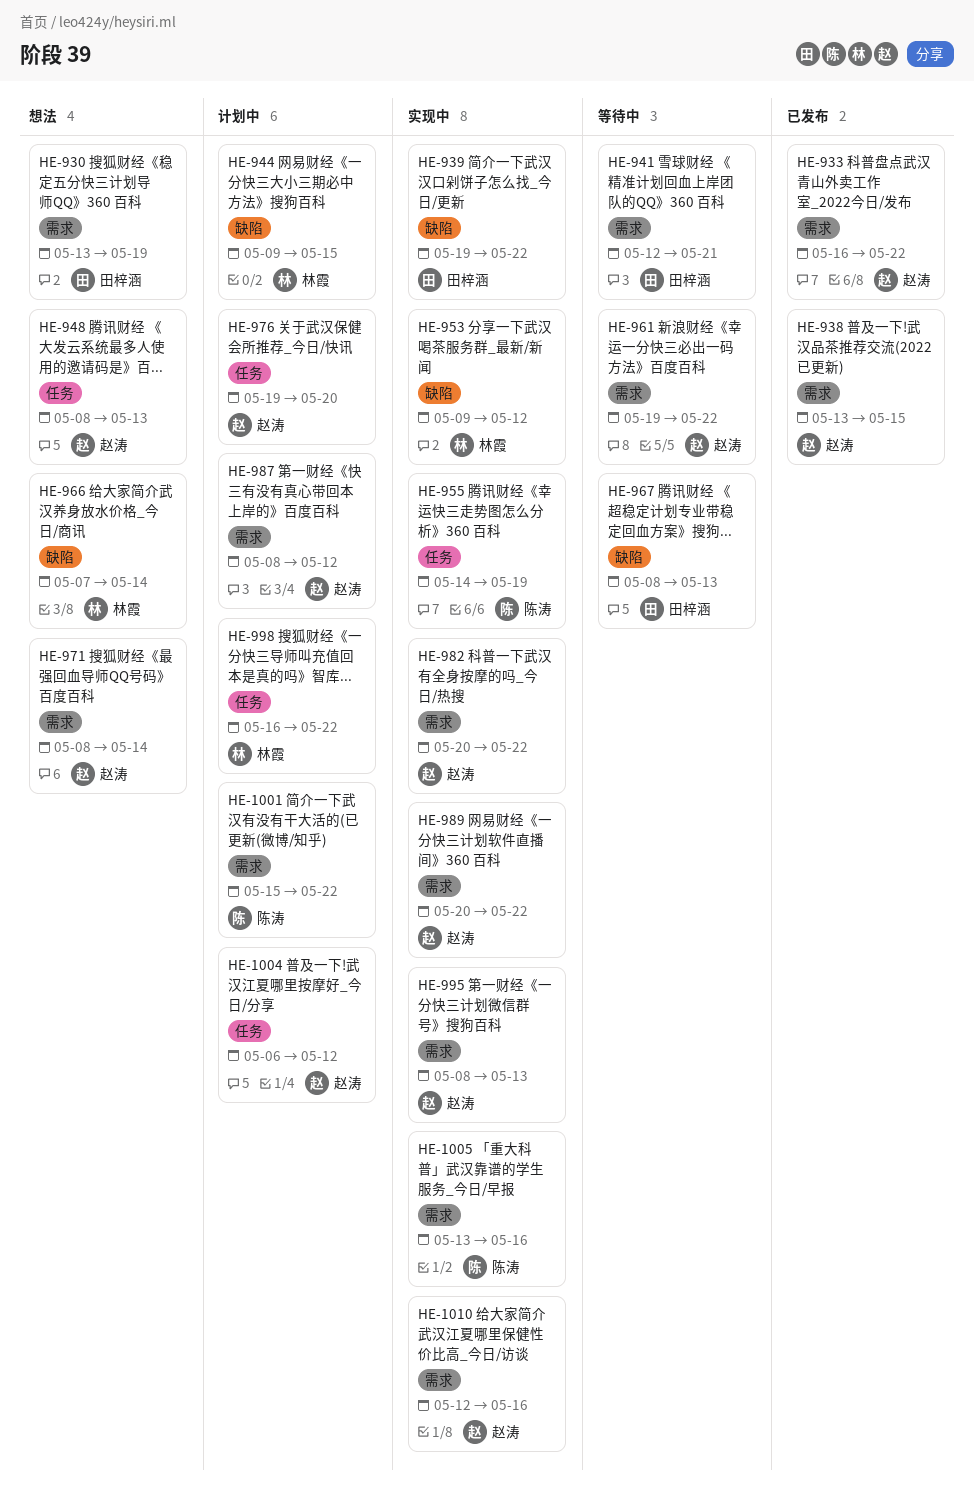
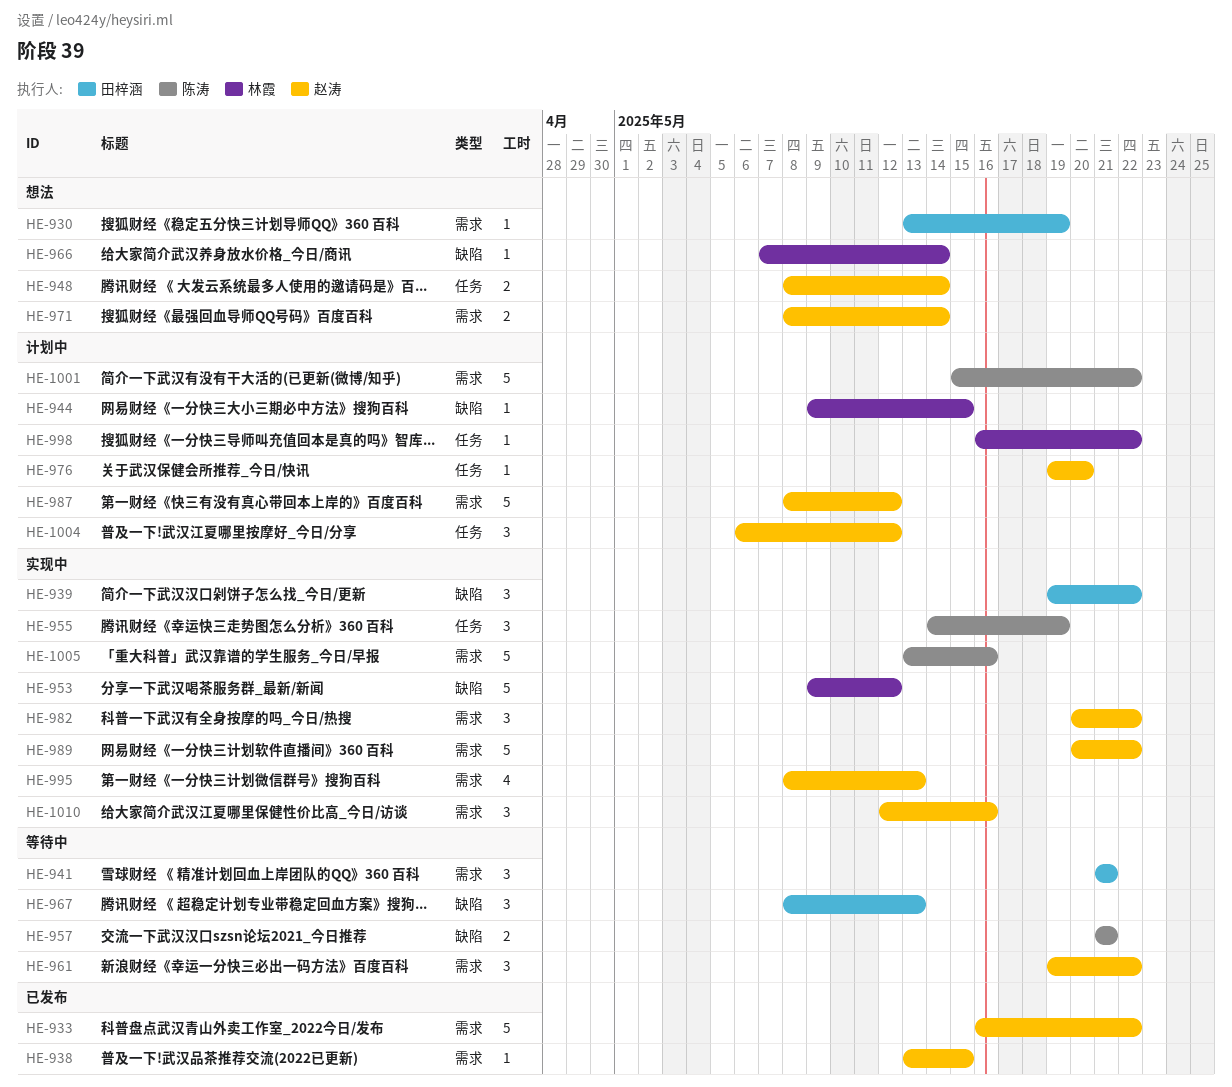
HE-941, start: May 12 -> May 21
HE-948, due: May 13 -> May 14
HE-957: none -> present

